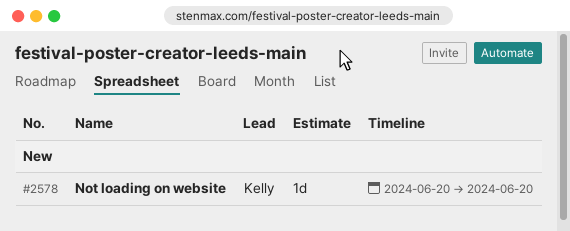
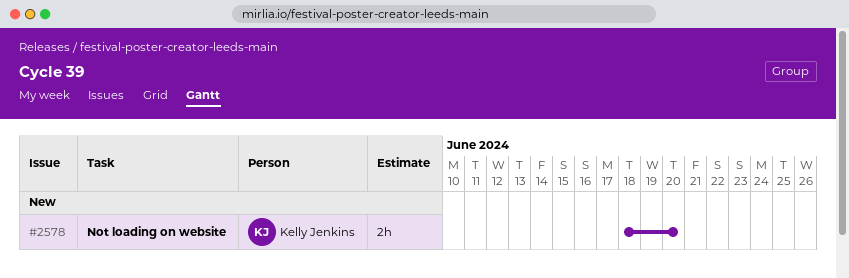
#2578, estimate: 1d -> 2h
#2578, start: Jun 20 -> Jun 18

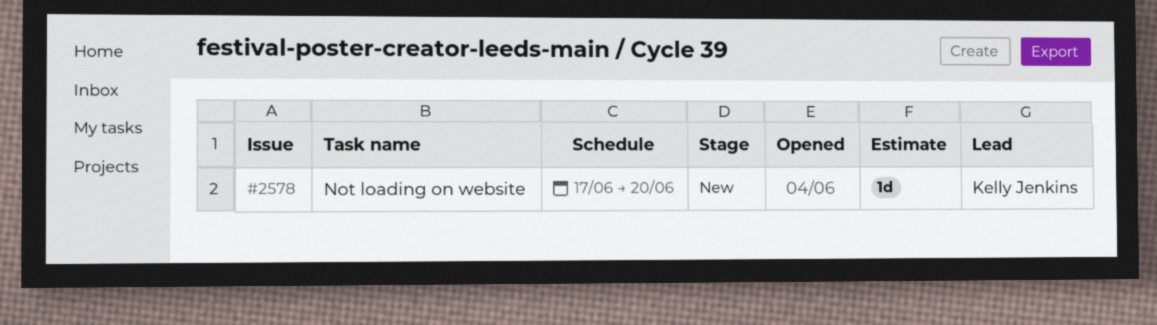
#2578, estimate: 2h -> 1d
#2578, start: Jun 18 -> Jun 17

